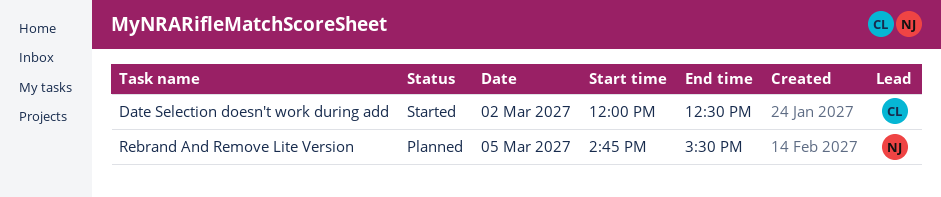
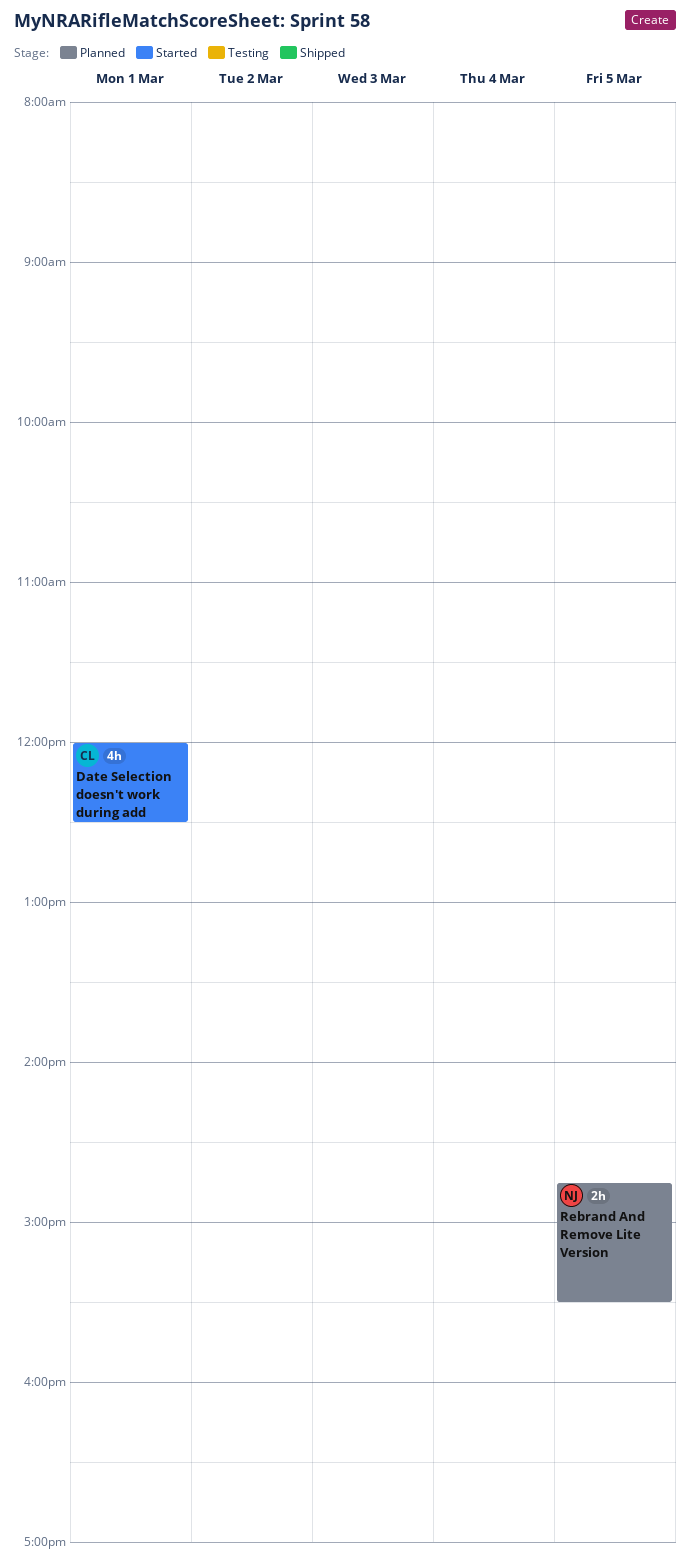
Date Selection doesn't work during add, day: Mar 2 -> Mar 1

